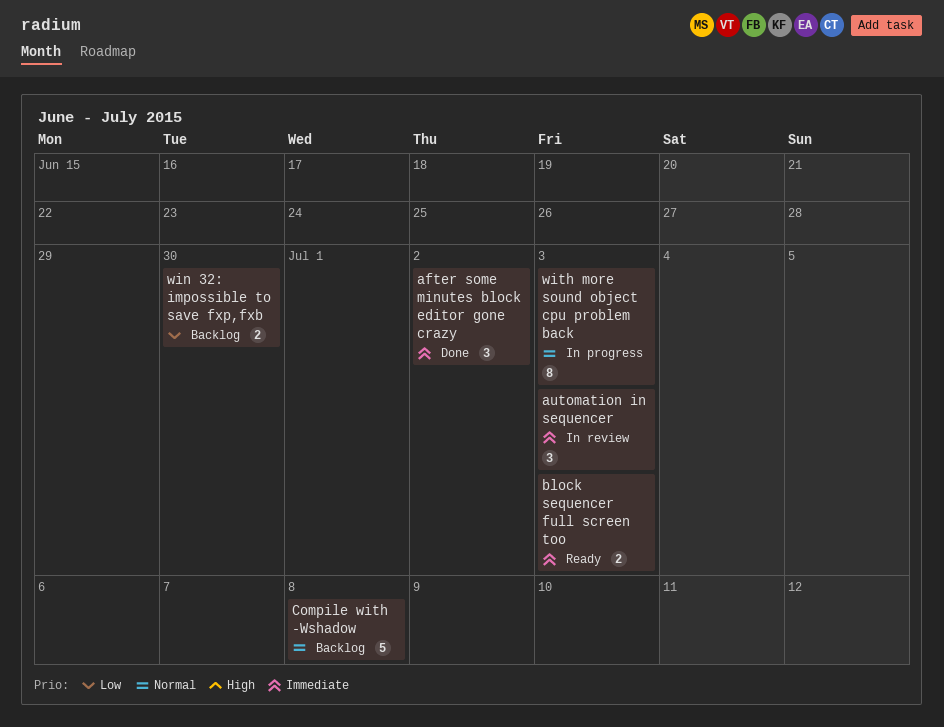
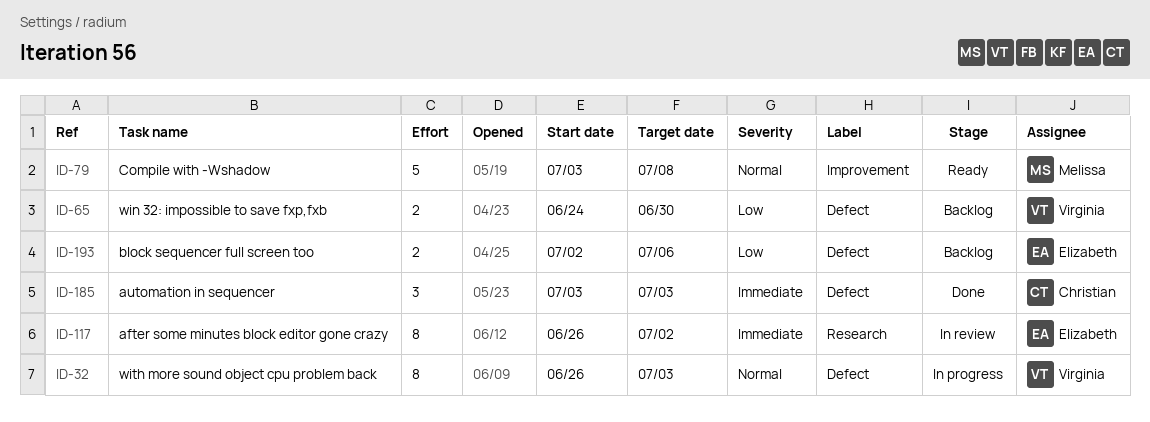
after some minutes block editor gone crazy, status: Done -> In review
after some minutes block editor gone crazy, estimate: 3 -> 8
automation in sequencer, status: In review -> Done
block sequencer full screen too, status: Ready -> Backlog
block sequencer full screen too, priority: Immediate -> Low
block sequencer full screen too, due: Jul 3 -> Jul 6
Compile with -Wshadow, status: Backlog -> Ready

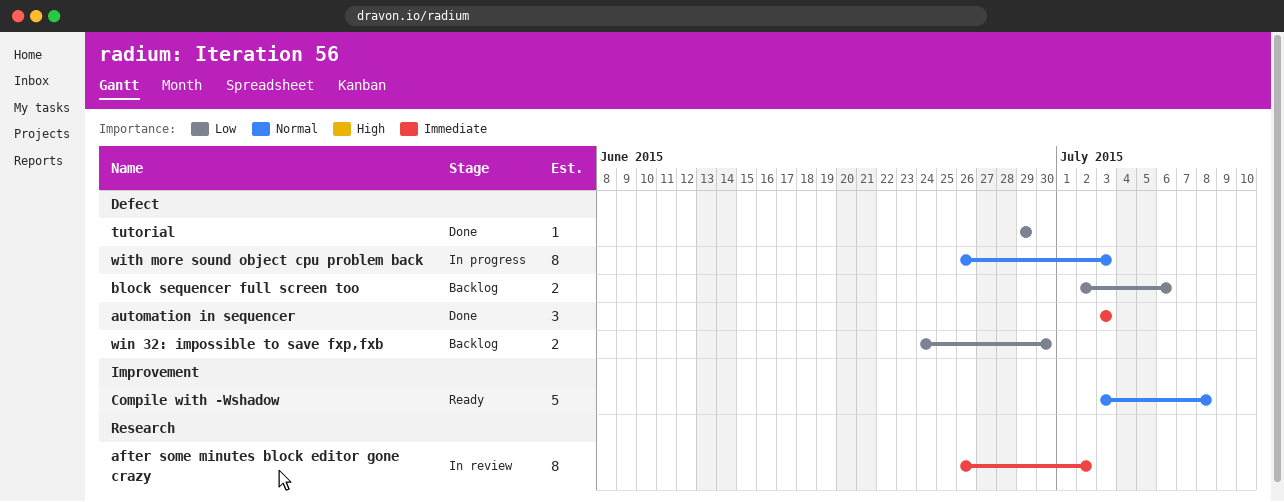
tutorial: none -> present

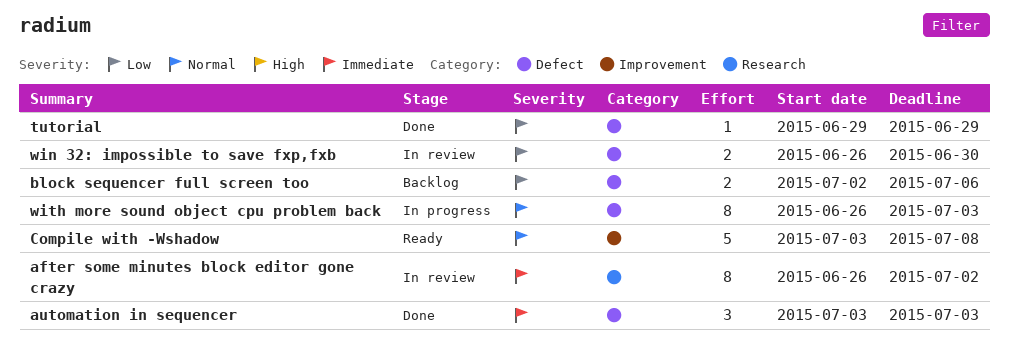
win 32: impossible to save fxp,fxb, status: Backlog -> In review
win 32: impossible to save fxp,fxb, start: Jun 24 -> Jun 26

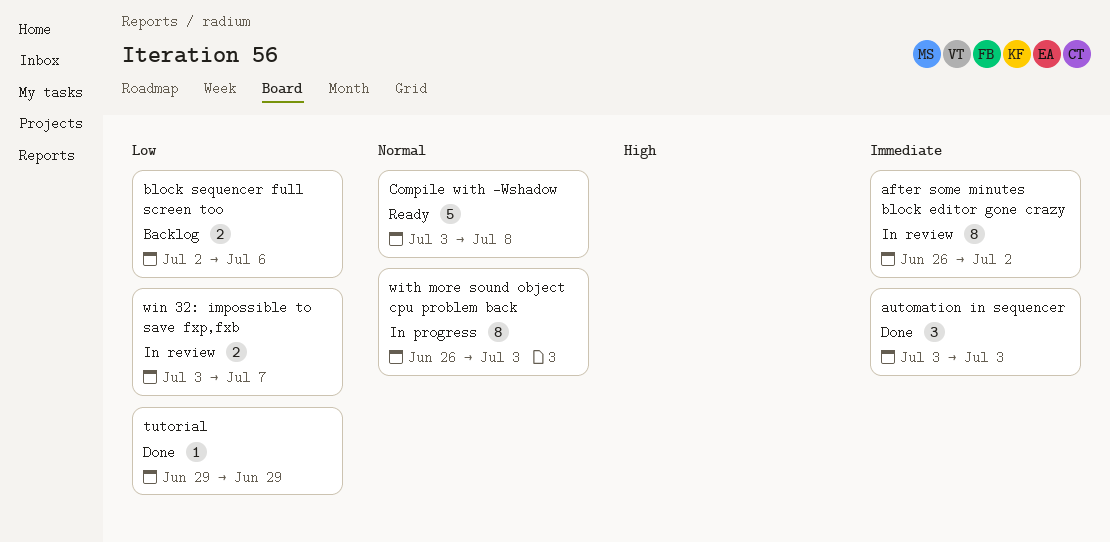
win 32: impossible to save fxp,fxb, start: Jun 26 -> Jul 3
win 32: impossible to save fxp,fxb, due: Jun 30 -> Jul 7

